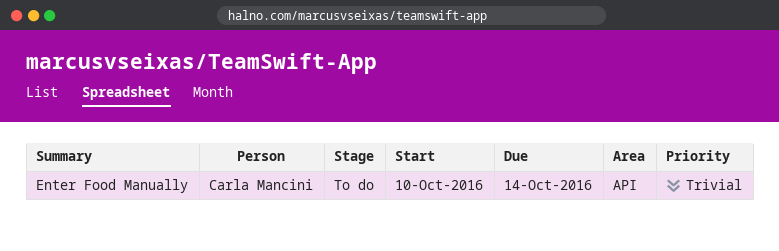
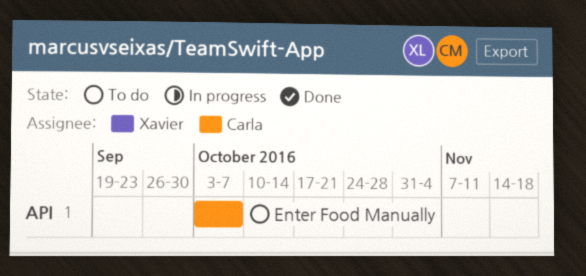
Enter Food Manually, start: Oct 10 -> Oct 3
Enter Food Manually, due: Oct 14 -> Oct 7

